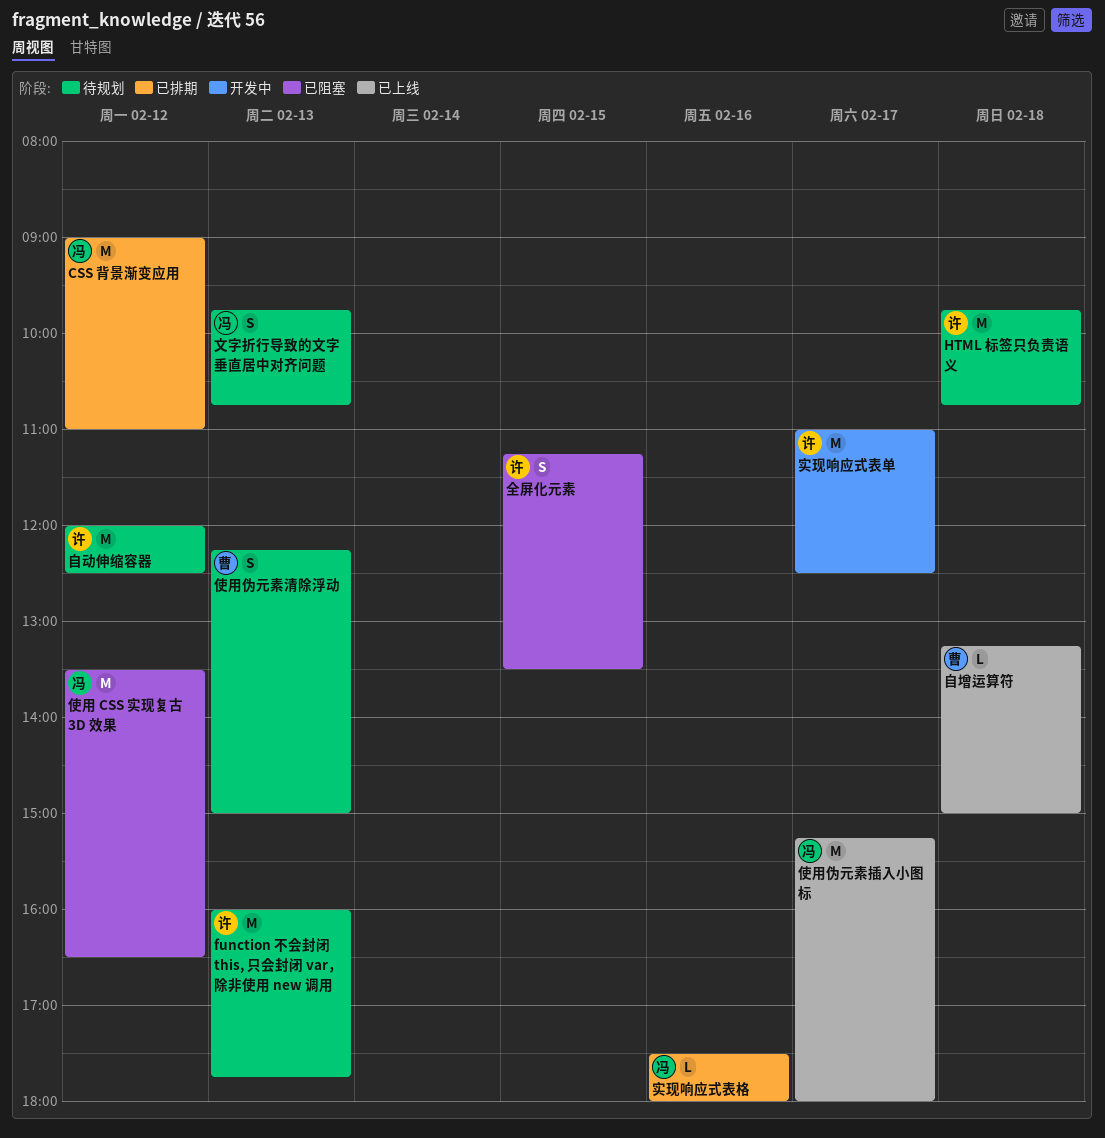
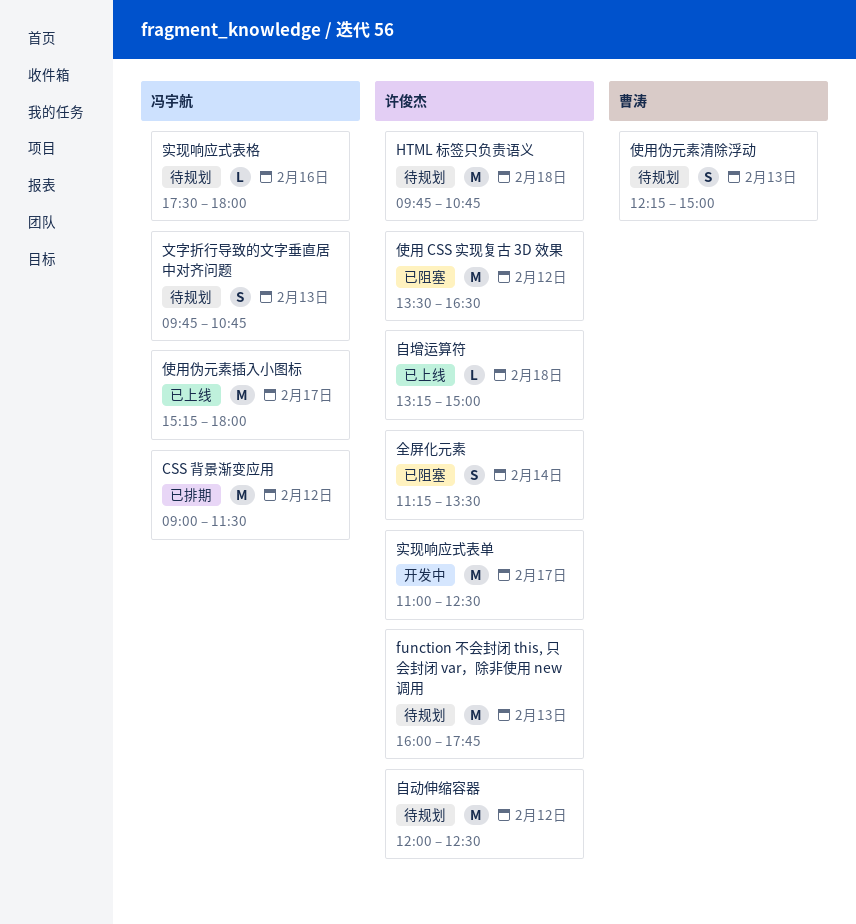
CSS 背景渐变应用, ends: 11:00 -> 11:30
使用 CSS 实现复古 3D 效果, owner: 冯宇航 -> 许俊杰
全屏化元素, day: Feb 15 -> Feb 14
实现响应式表格, status: 已排期 -> 待规划
自增运算符, owner: 曹涛 -> 许俊杰

